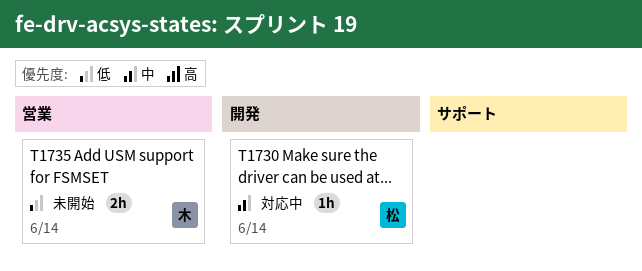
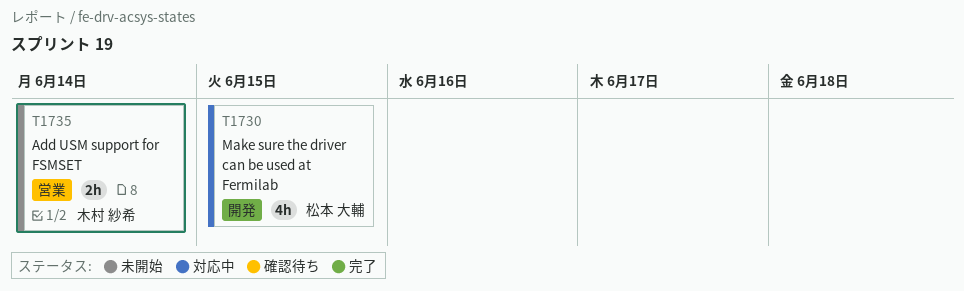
T1730, estimate: 1h -> 4h
T1730, due: Jun 14 -> Jun 15

